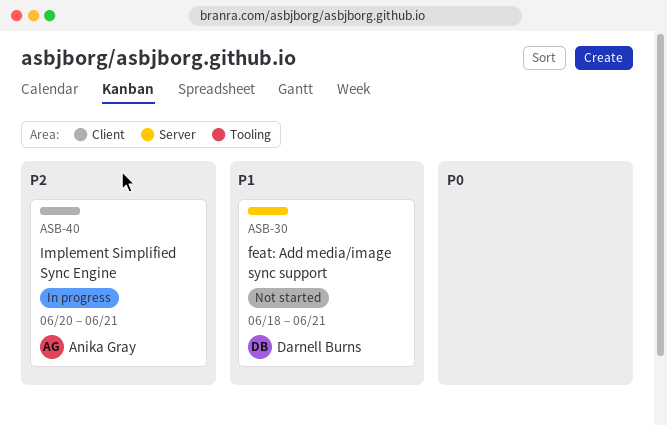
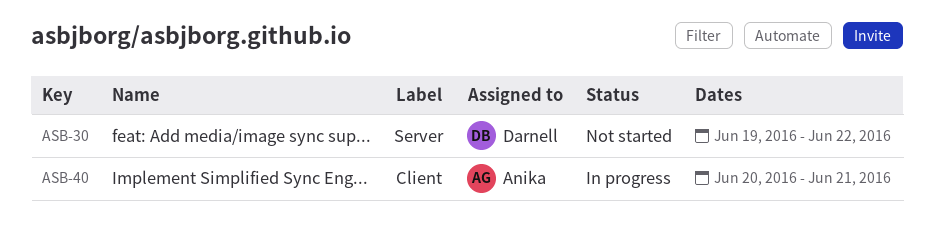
ASB-30, start: Jun 18 -> Jun 19
ASB-30, due: Jun 21 -> Jun 22

